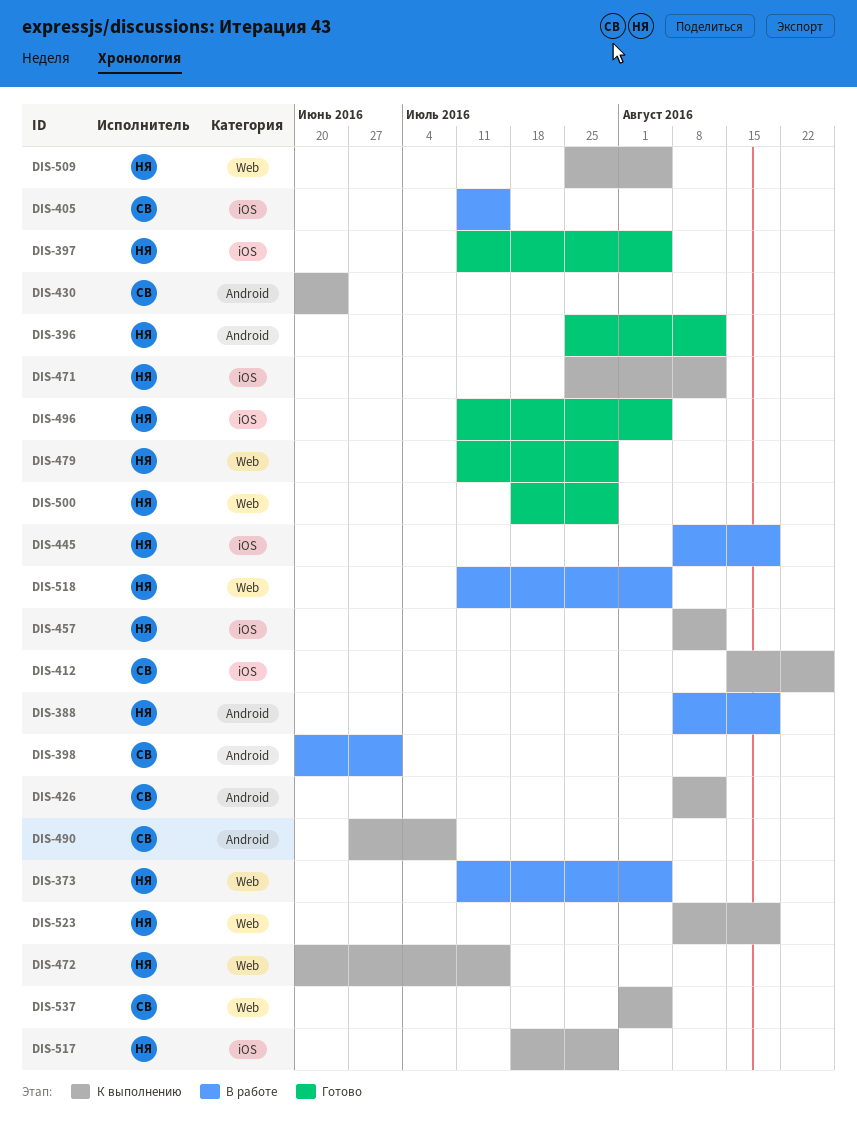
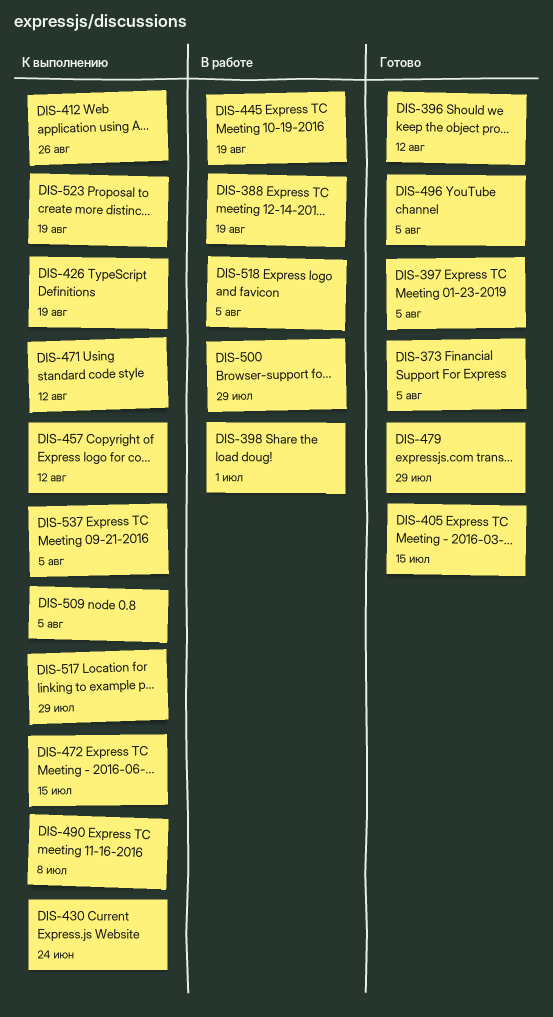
DIS-373, status: В работе -> Готово
DIS-405, status: В работе -> Готово
DIS-426, due: Aug 12 -> Aug 19
DIS-500, status: Готово -> В работе

